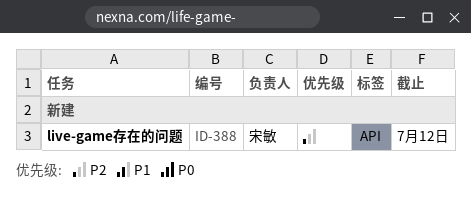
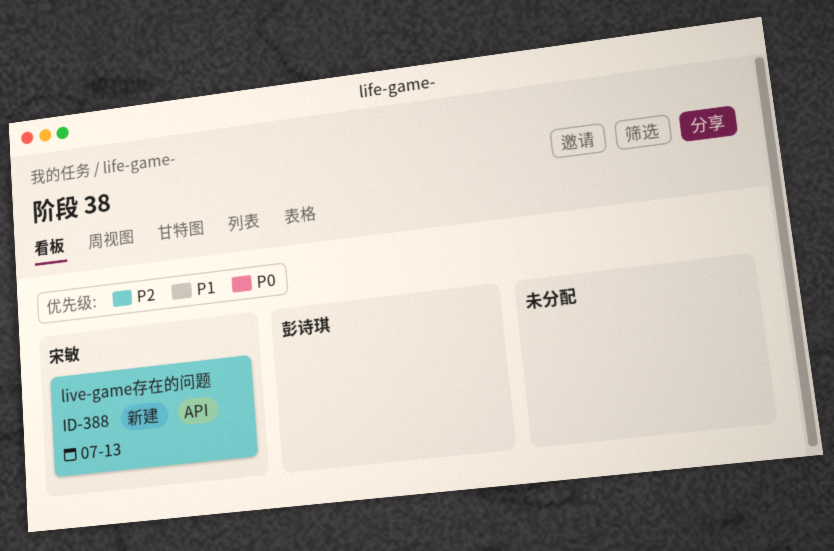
ID-388, due: Jul 12 -> Jul 13

